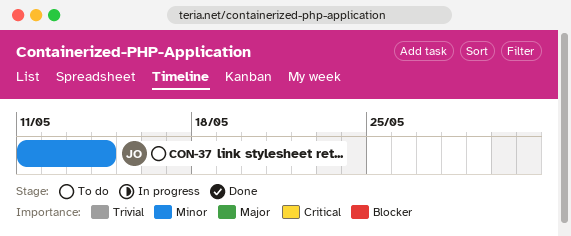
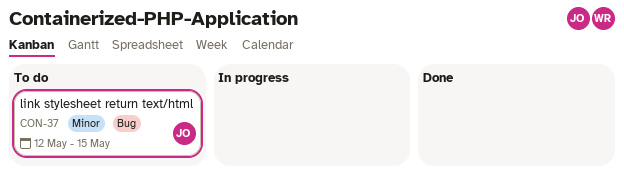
CON-37, start: May 11 -> May 12
CON-37, due: May 14 -> May 15

